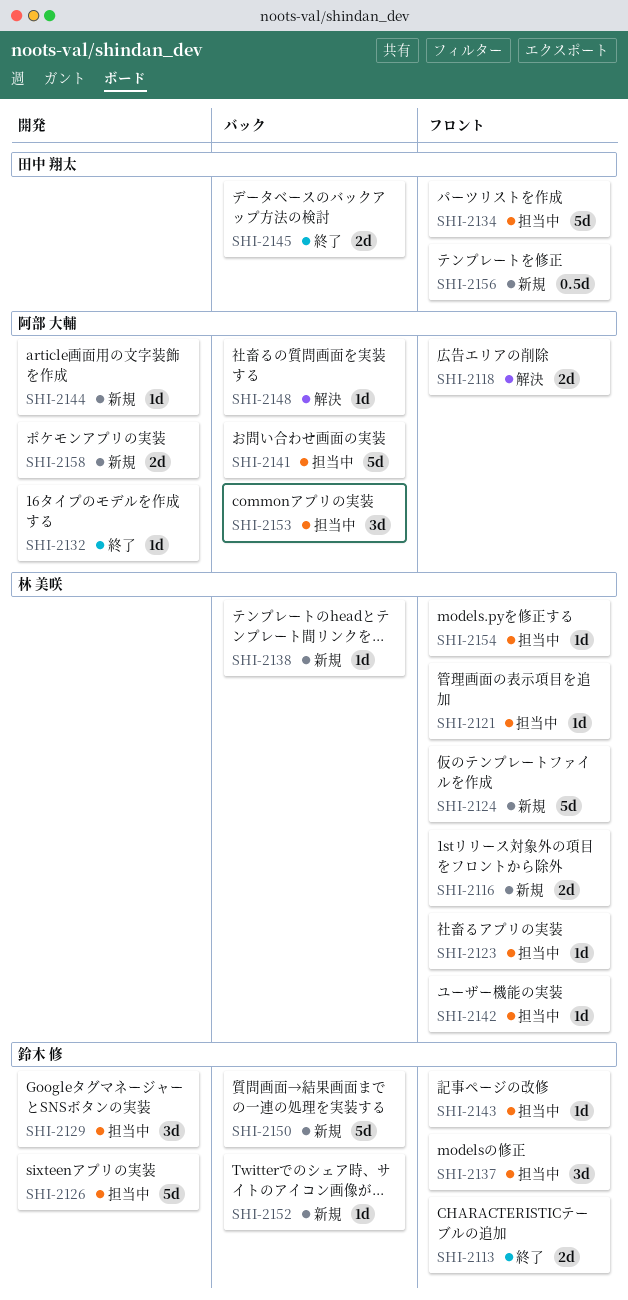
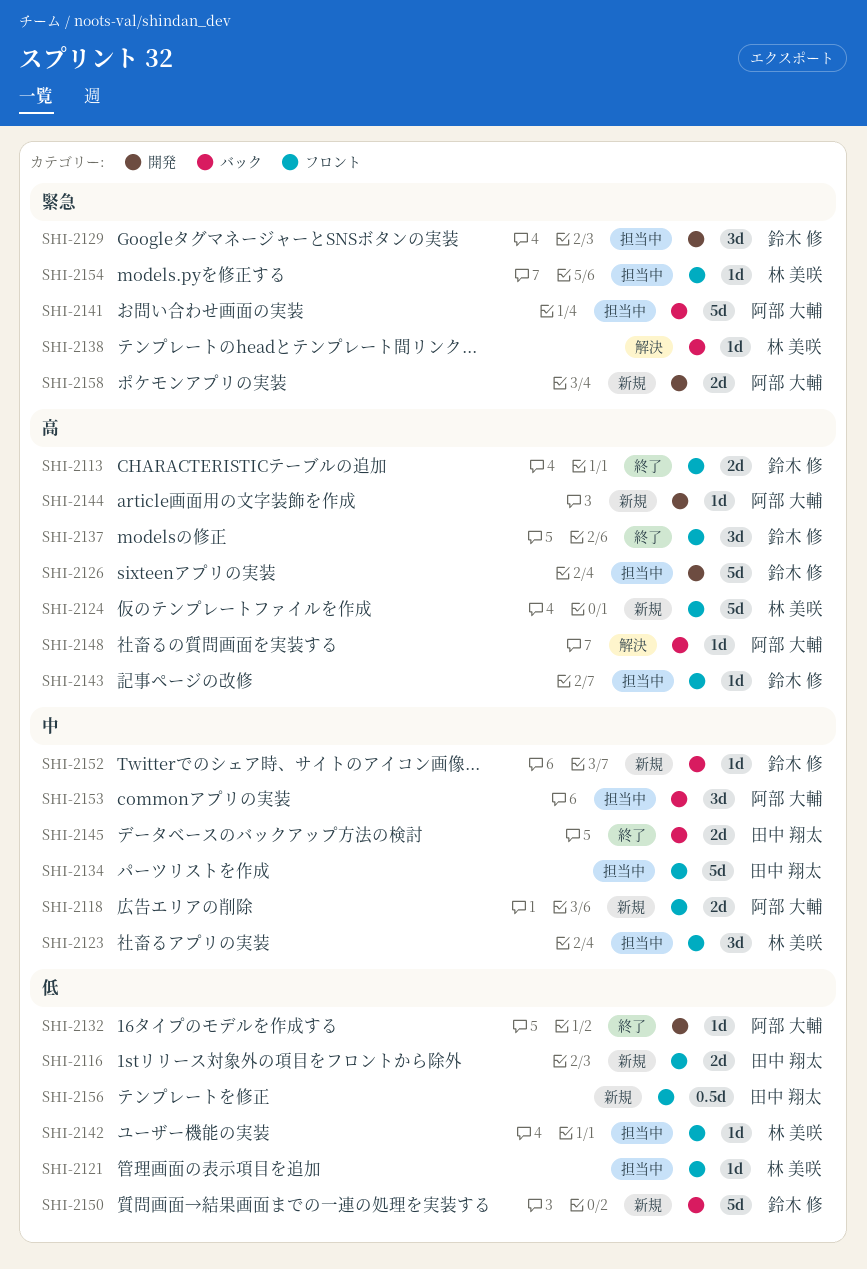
SHI-2116, owner: 林 美咲 -> 田中 翔太
SHI-2118, status: 解決 -> 新規
SHI-2123, estimate: 1d -> 3d
SHI-2137, status: 担当中 -> 終了
SHI-2138, status: 新規 -> 解決

